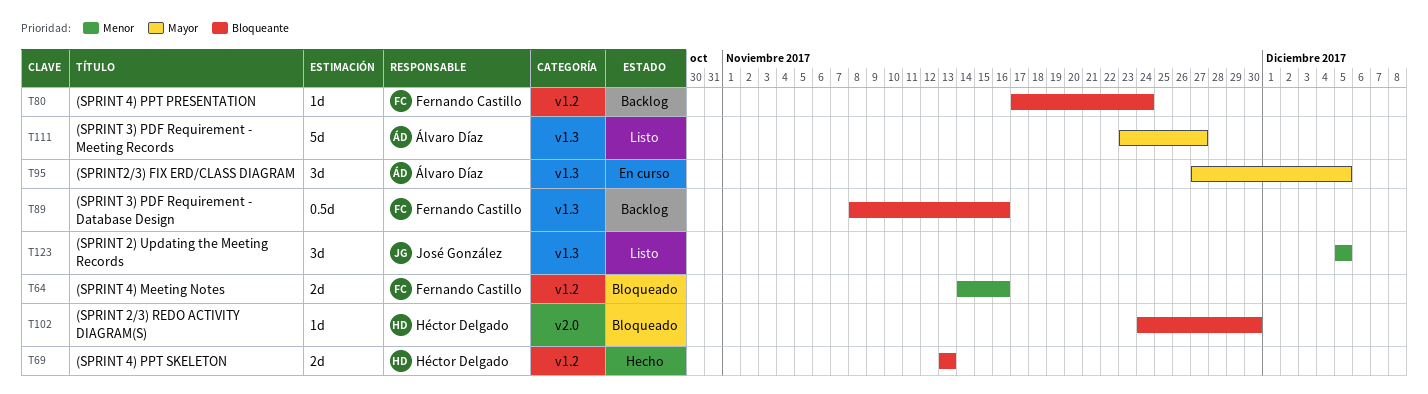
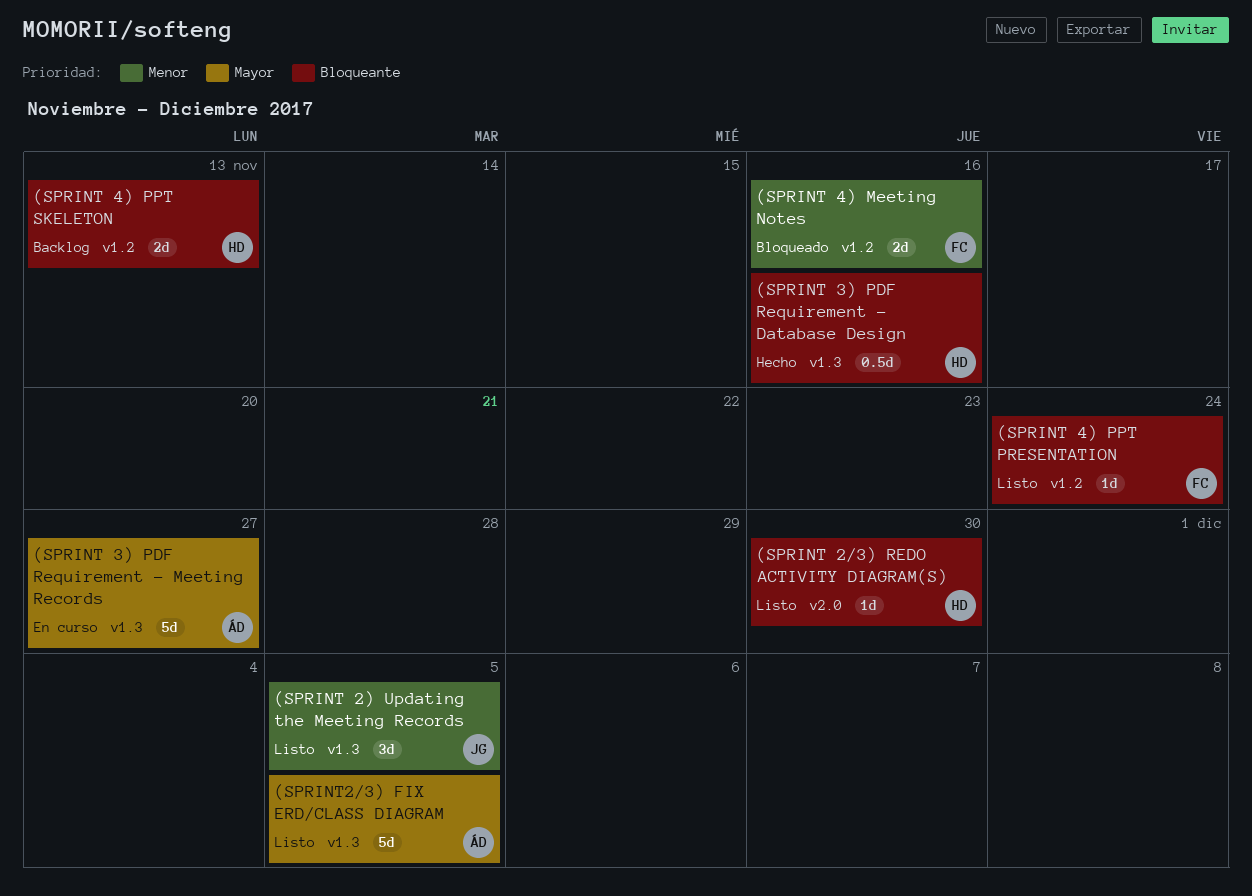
(SPRINT 2/3) REDO ACTIVITY DIAGRAM(S), status: Bloqueado -> Listo
(SPRINT 3) PDF Requirement - Database Design, status: Backlog -> Hecho
(SPRINT 3) PDF Requirement - Database Design, owner: Fernando Castillo -> Héctor Delgado
(SPRINT 3) PDF Requirement - Meeting Records, status: Listo -> En curso
(SPRINT 4) PPT PRESENTATION, status: Backlog -> Listo
(SPRINT 4) PPT SKELETON, status: Hecho -> Backlog
(SPRINT2/3) FIX ERD/CLASS DIAGRAM, status: En curso -> Listo
(SPRINT2/3) FIX ERD/CLASS DIAGRAM, estimate: 3d -> 5d

